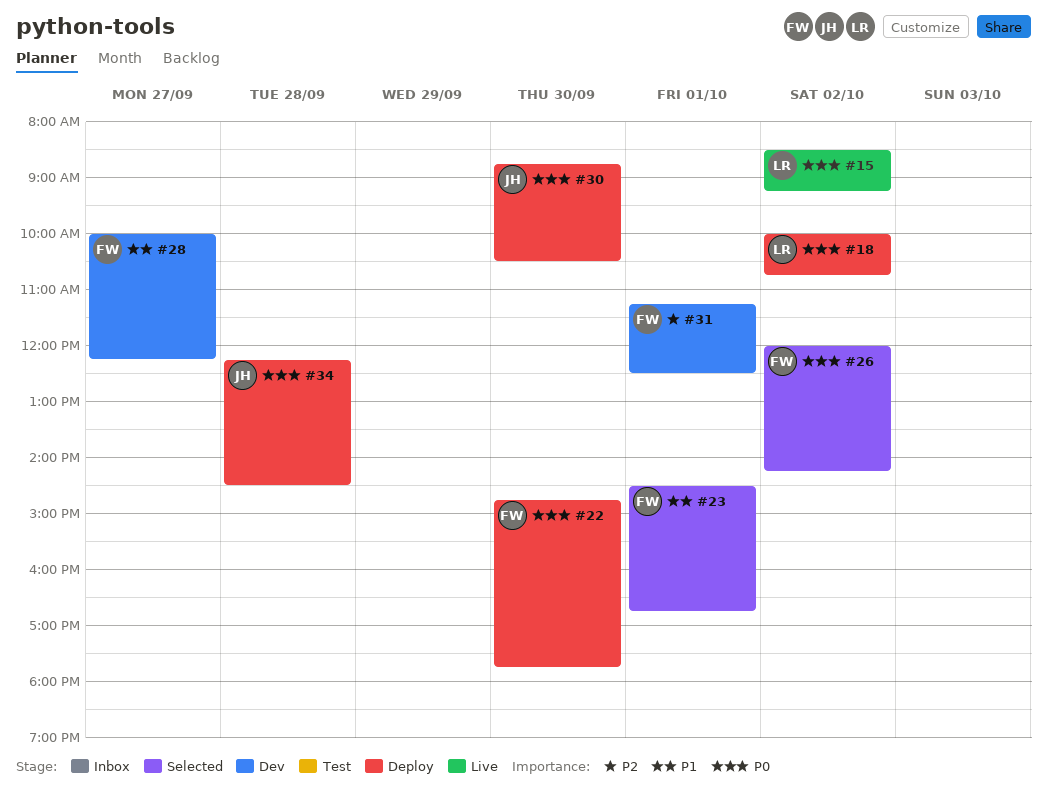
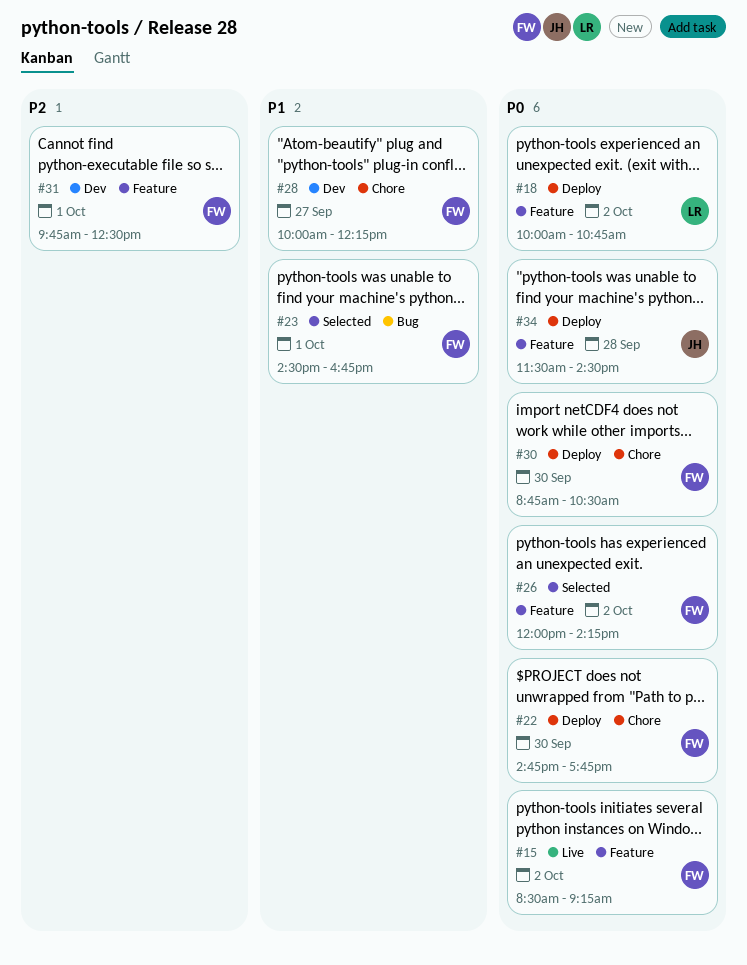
#15, owner: LR -> FW
#30, owner: JH -> FW
#31, begins: 11:15 -> 09:45
#34, begins: 12:15 -> 11:30

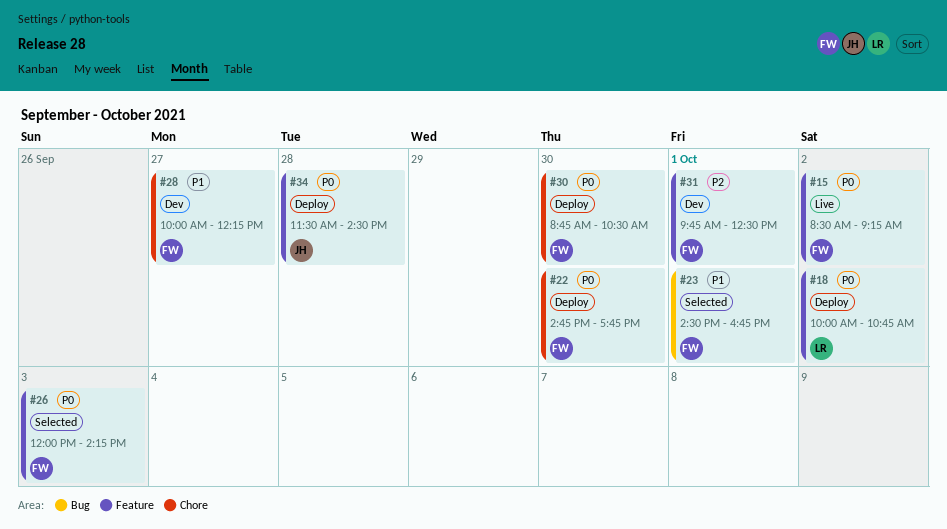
#26, day: Oct 2 -> Oct 3

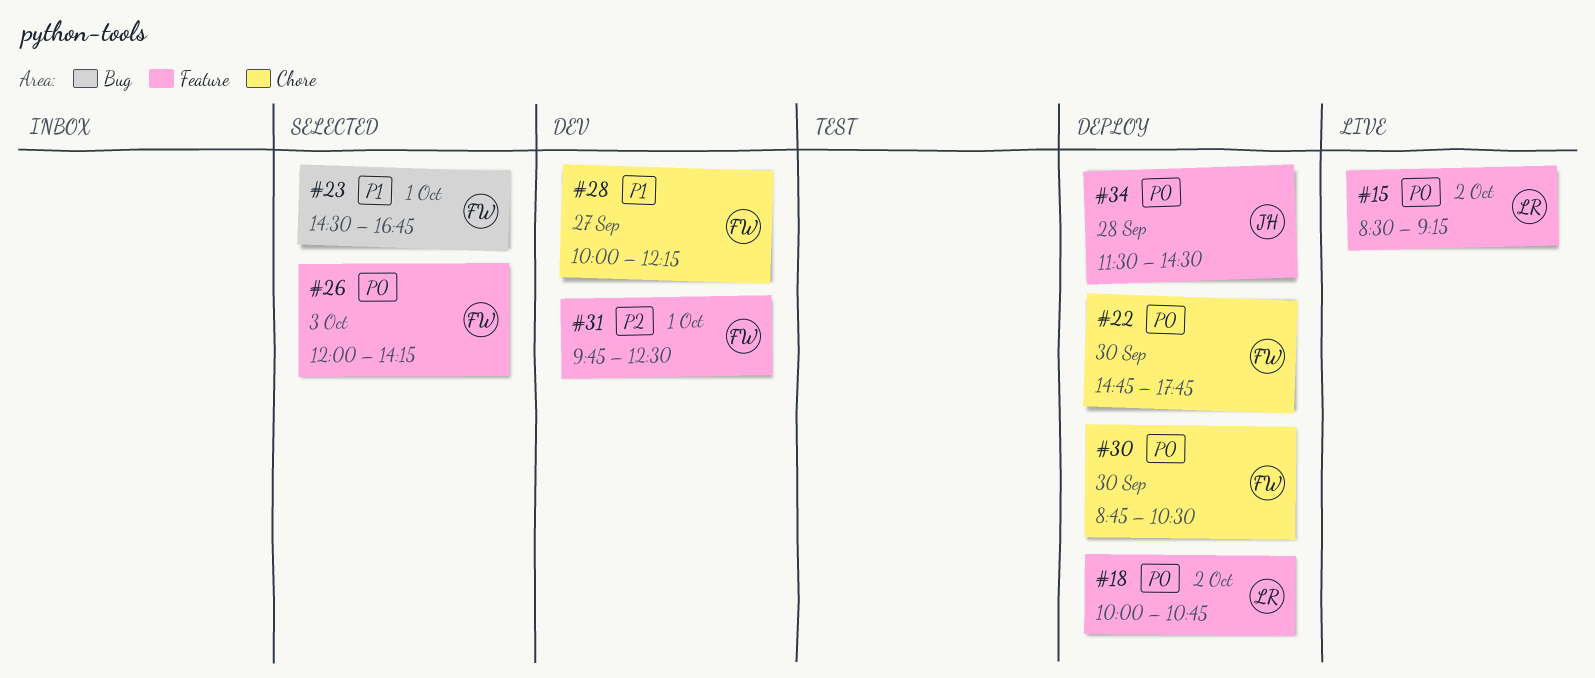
#15, owner: FW -> LR

